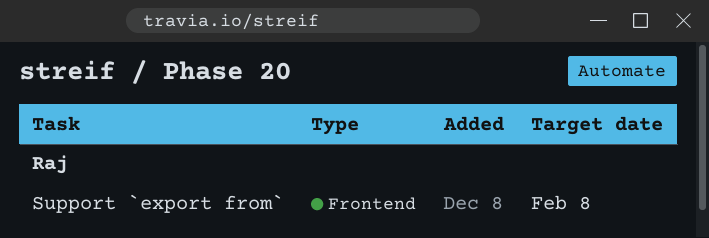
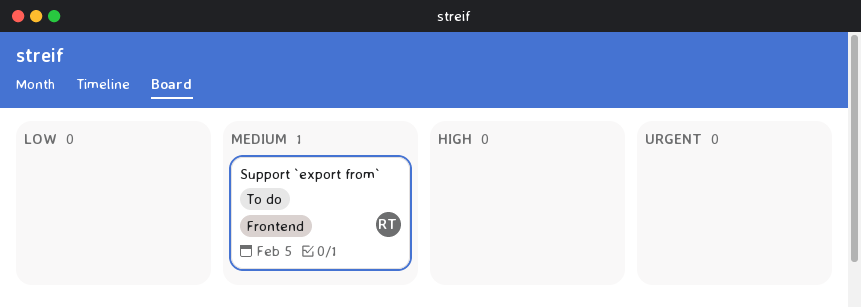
Support `export from`, due: Feb 8 -> Feb 5

